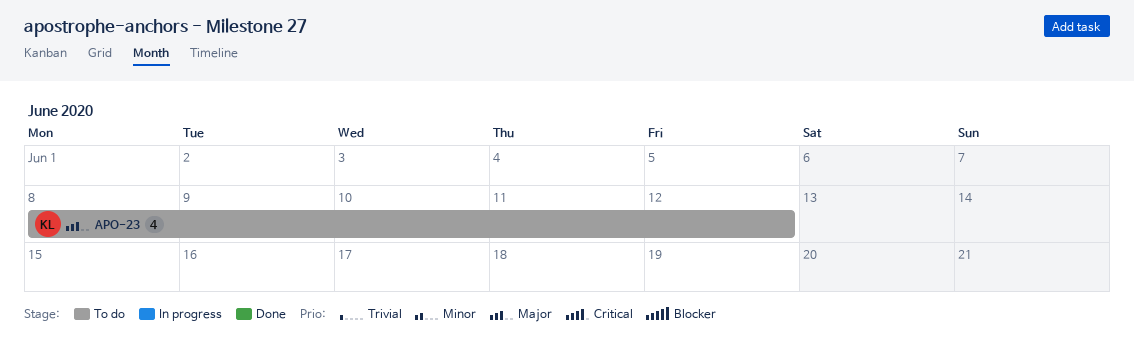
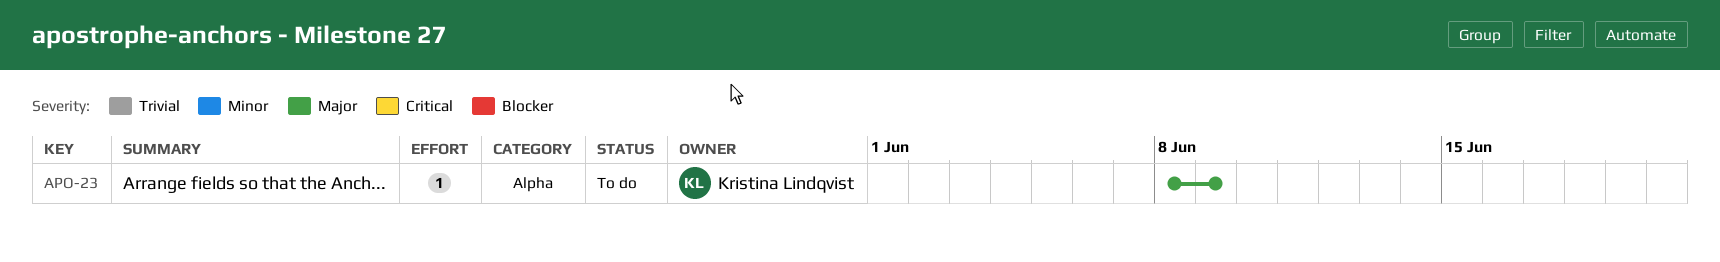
APO-23, estimate: 4 -> 1
APO-23, due: Jun 12 -> Jun 9

